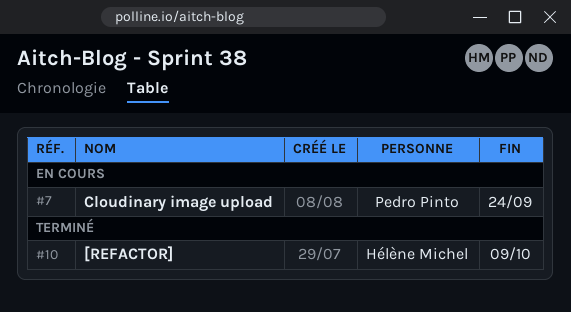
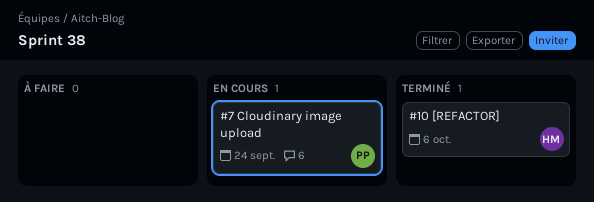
#10, due: Oct 9 -> Oct 6

